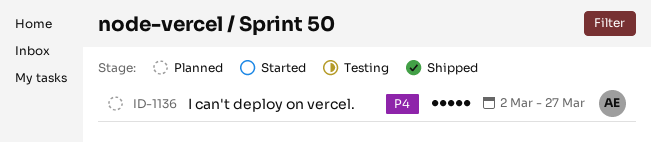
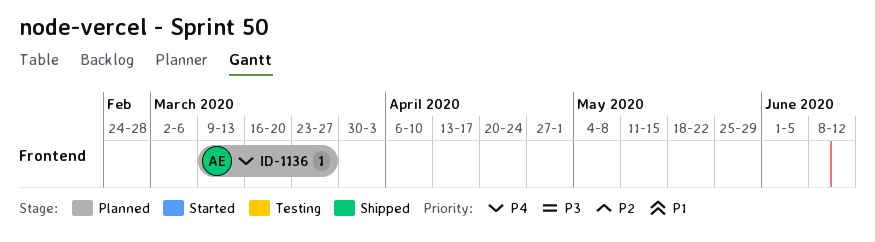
ID-1136, estimate: 5 -> 1
ID-1136, start: Mar 2 -> Mar 9

